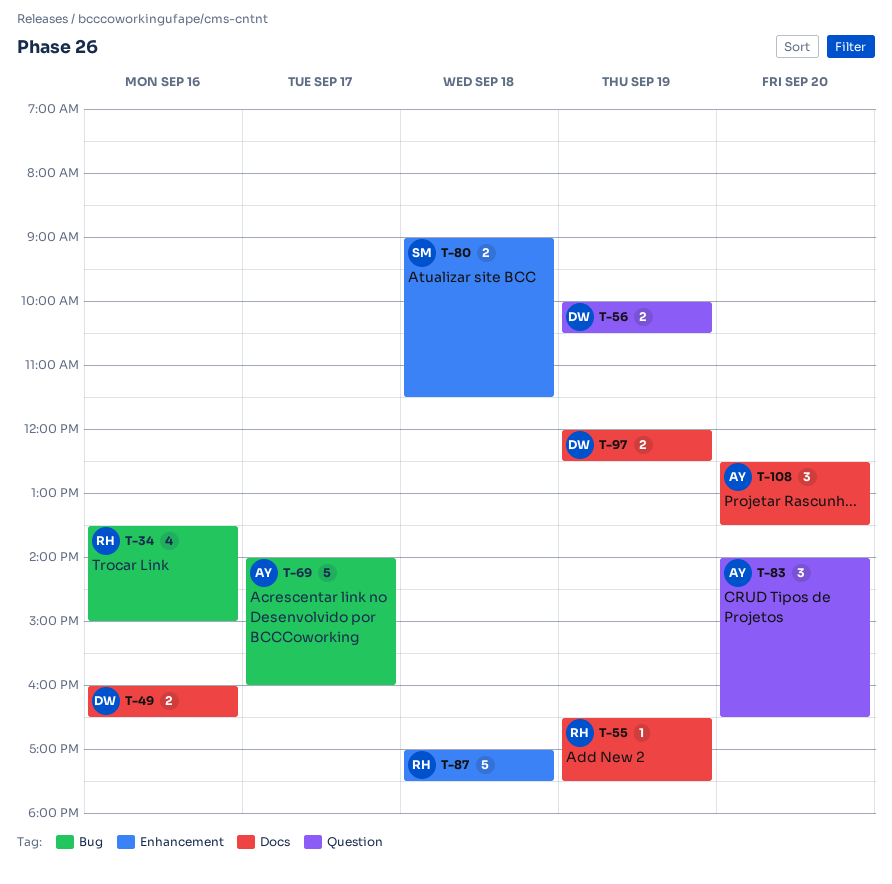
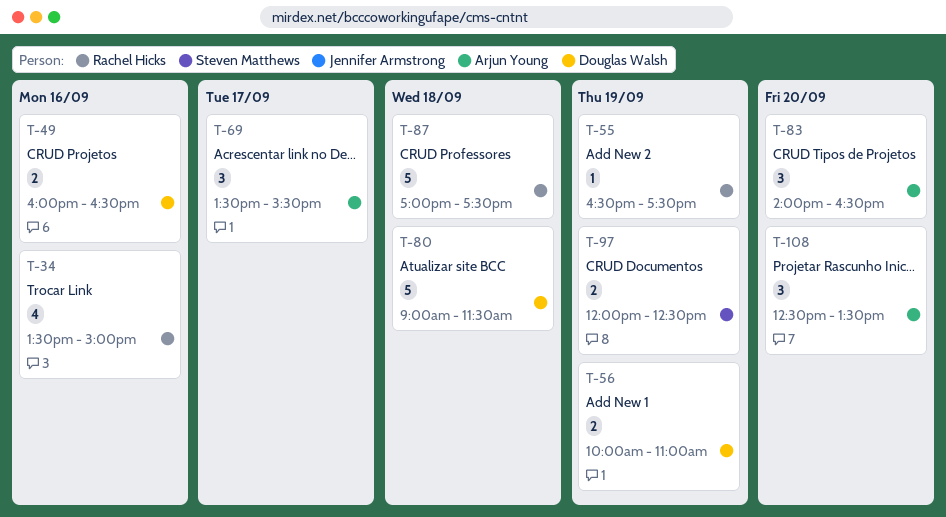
T-56, ends: 10:30 -> 11:00
T-69, estimate: 5 -> 3
T-69, begins: 14:00 -> 13:30
T-69, ends: 16:00 -> 15:30
T-80, owner: Steven Matthews -> Douglas Walsh
T-80, estimate: 2 -> 5
T-97, owner: Douglas Walsh -> Steven Matthews

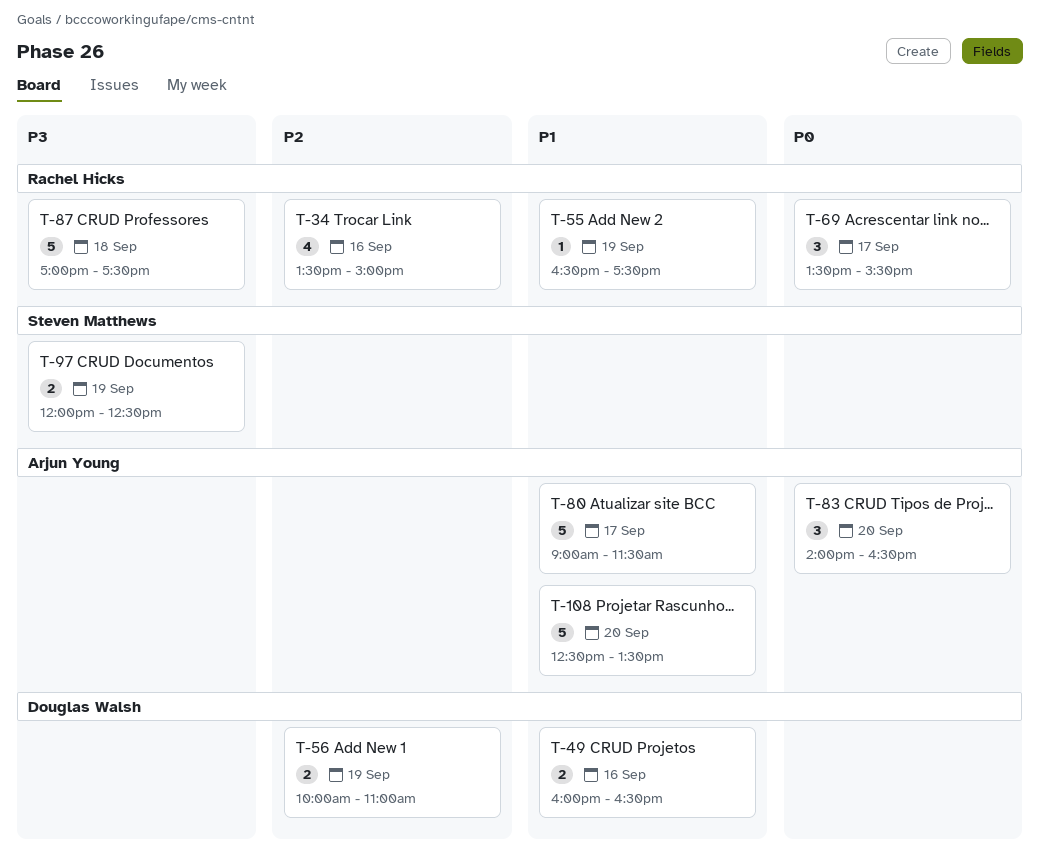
T-69, owner: Arjun Young -> Rachel Hicks
T-80, owner: Douglas Walsh -> Arjun Young
T-80, day: Sep 18 -> Sep 17
T-108, estimate: 3 -> 5

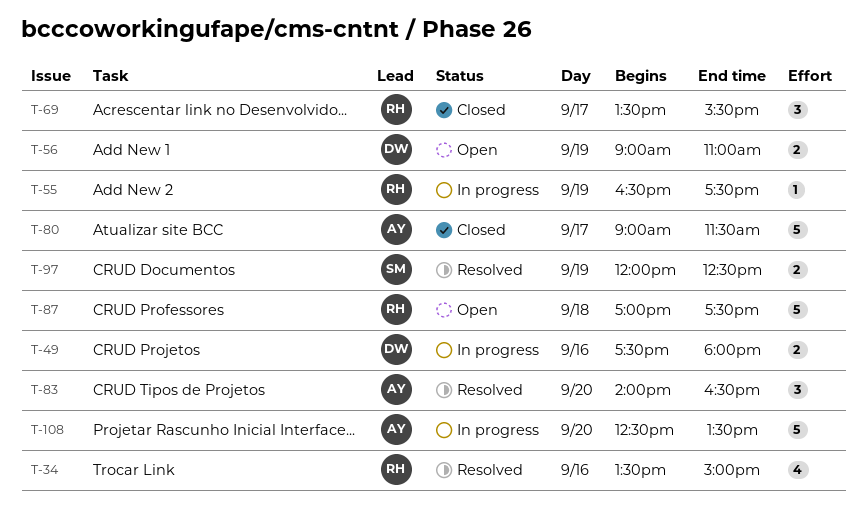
T-49, begins: 16:00 -> 17:30
T-49, ends: 16:30 -> 18:00
T-56, begins: 10:00 -> 09:00

